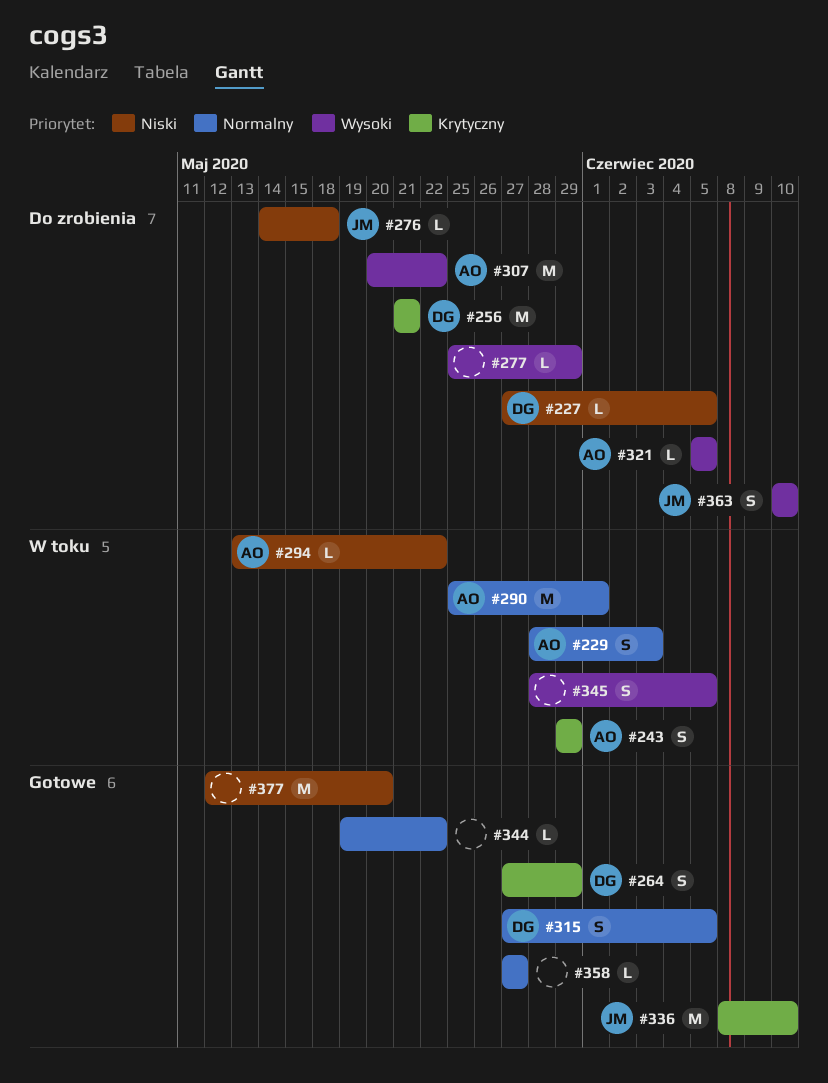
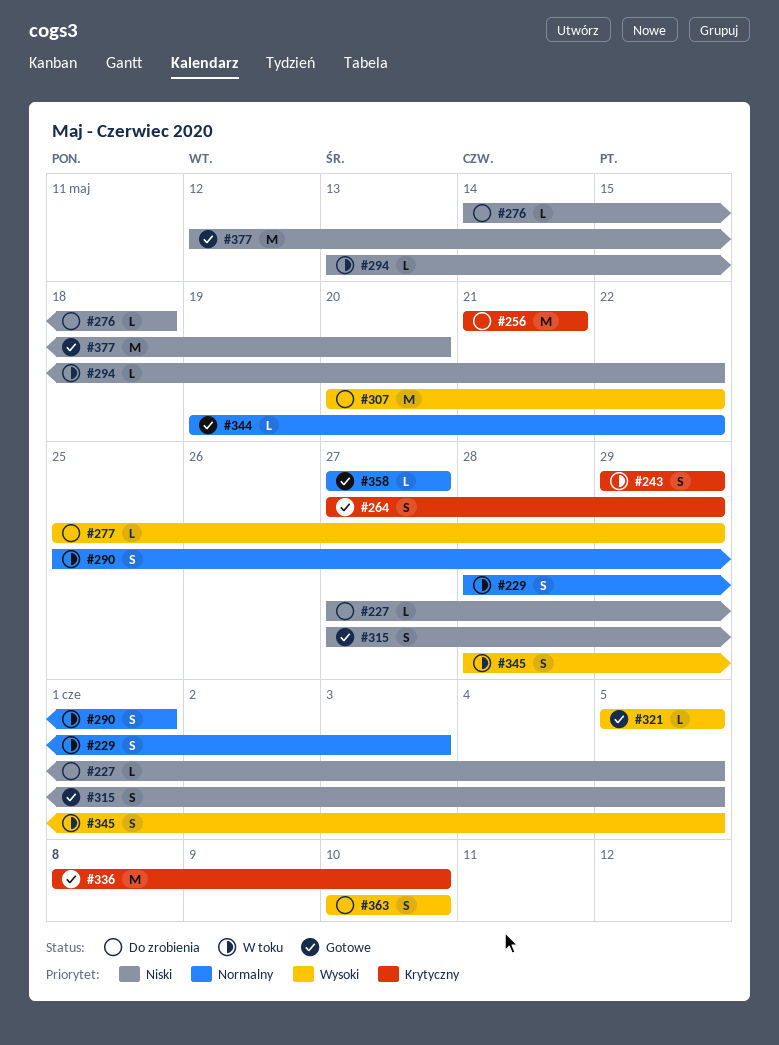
#290, estimate: M -> S
#315, priority: Normalny -> Niski
#321, status: Do zrobienia -> Gotowe

